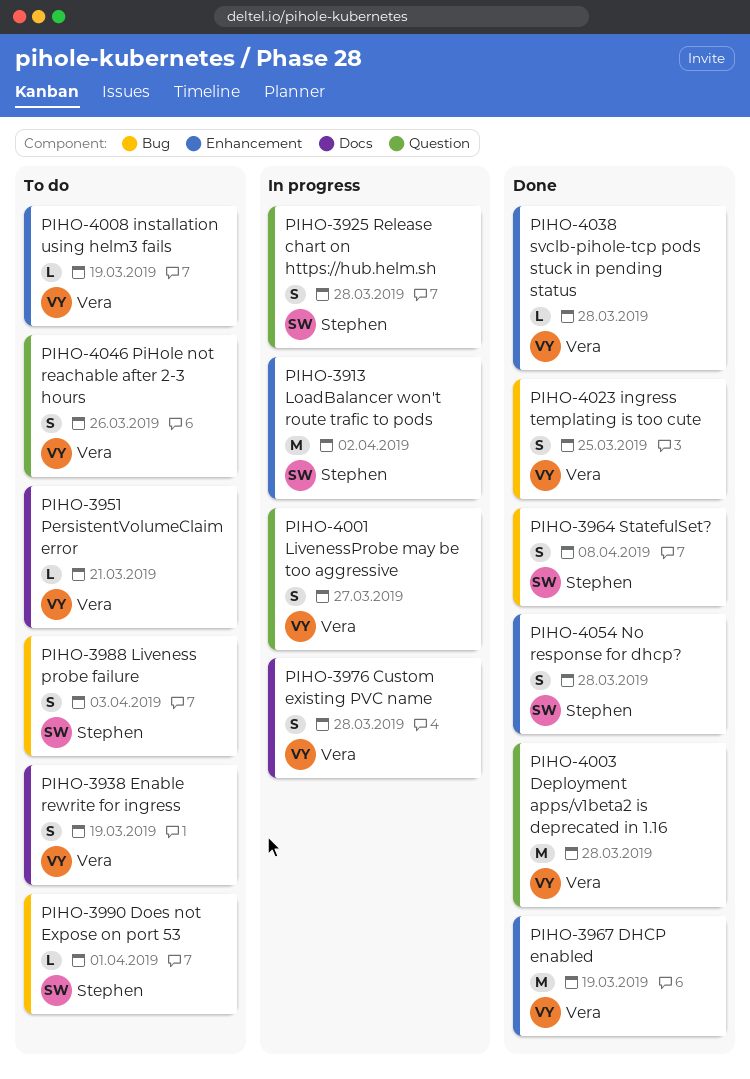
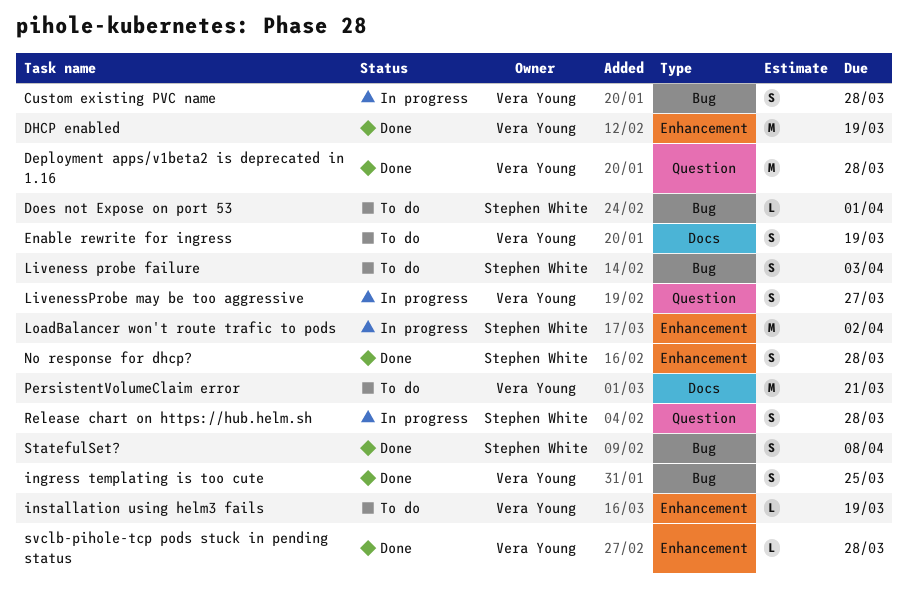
Custom existing PVC name, label: Docs -> Bug
PersistentVolumeClaim error, estimate: L -> M
PiHole not reachable after 2-3 hours: present -> none

